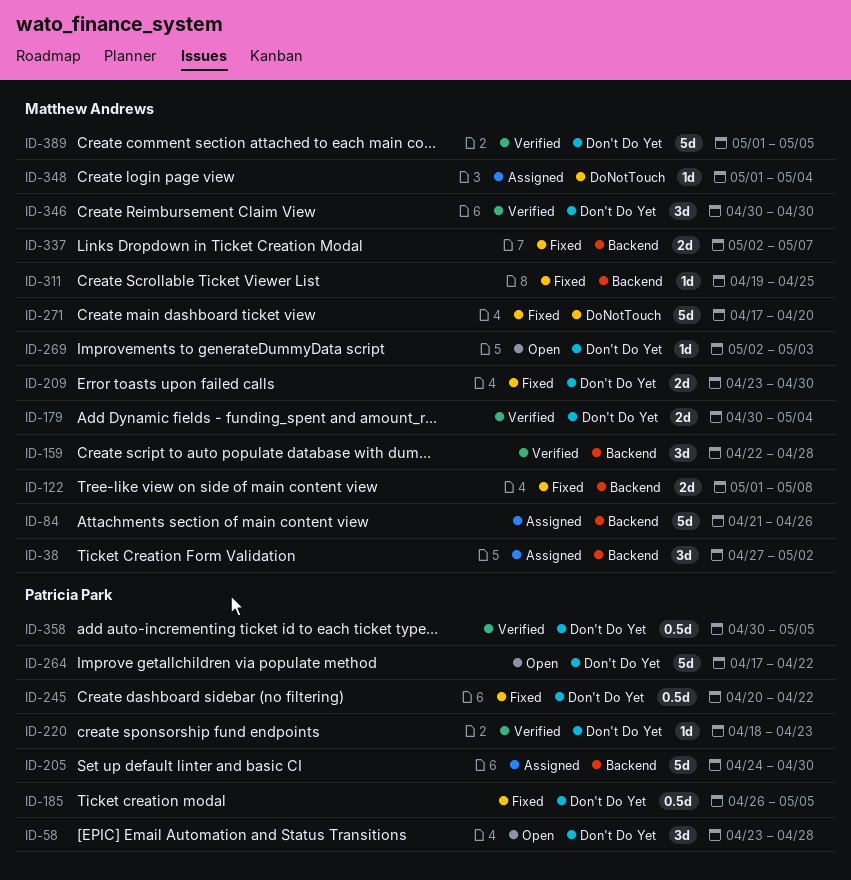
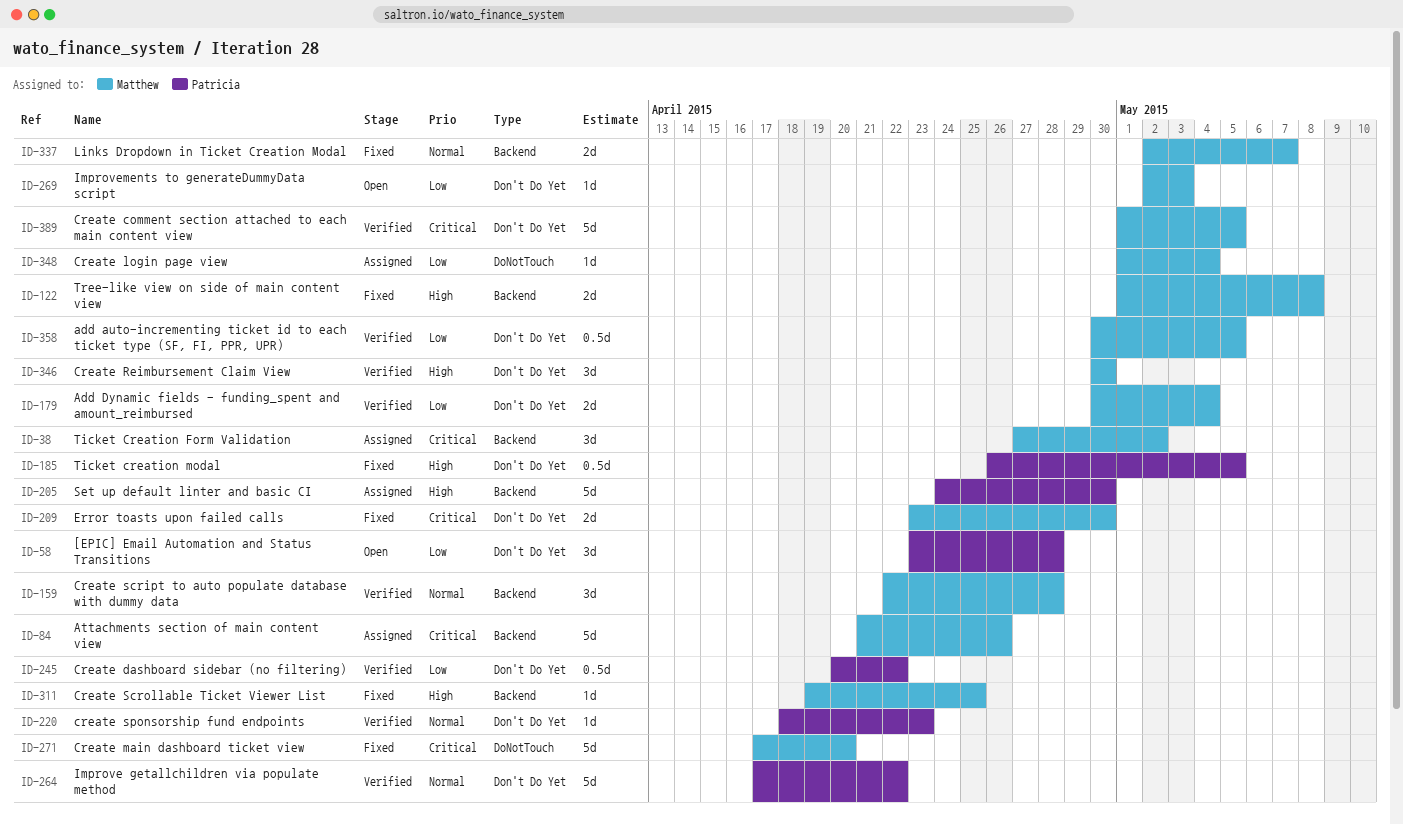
ID-245, status: Fixed -> Verified
ID-264, status: Open -> Verified
ID-358, owner: Patricia Park -> Matthew Andrews

